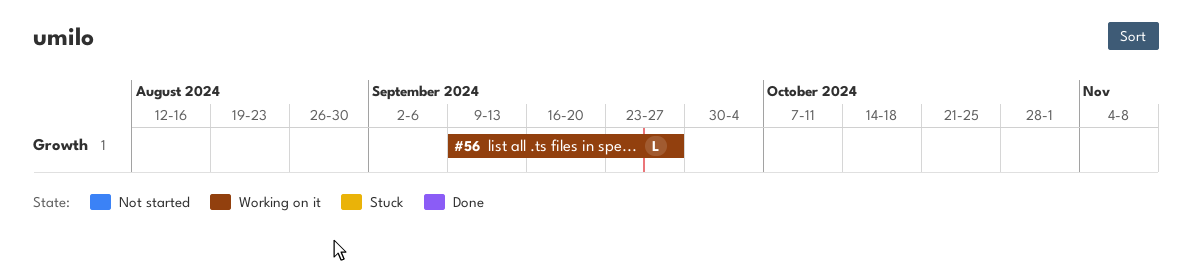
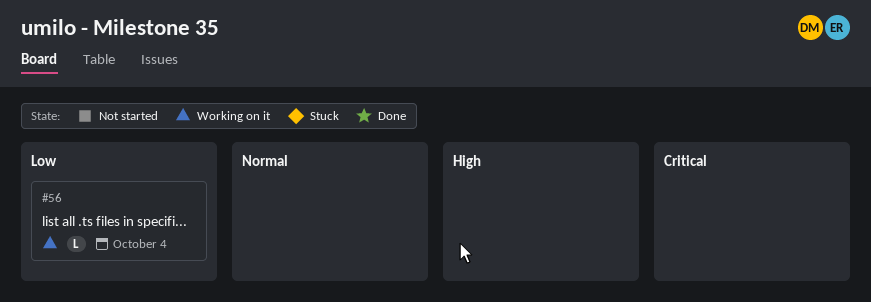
#56, due: Sep 27 -> Oct 4

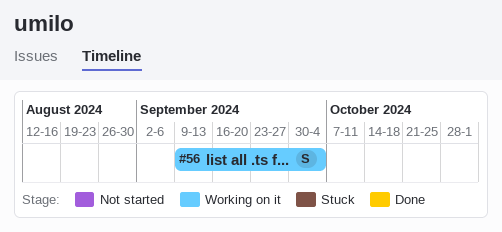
#56, estimate: L -> S

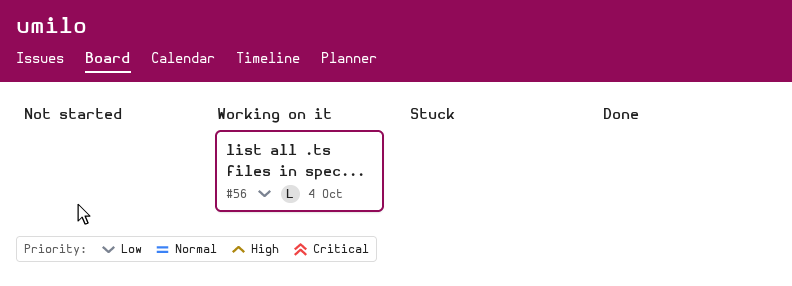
#56, estimate: S -> L

